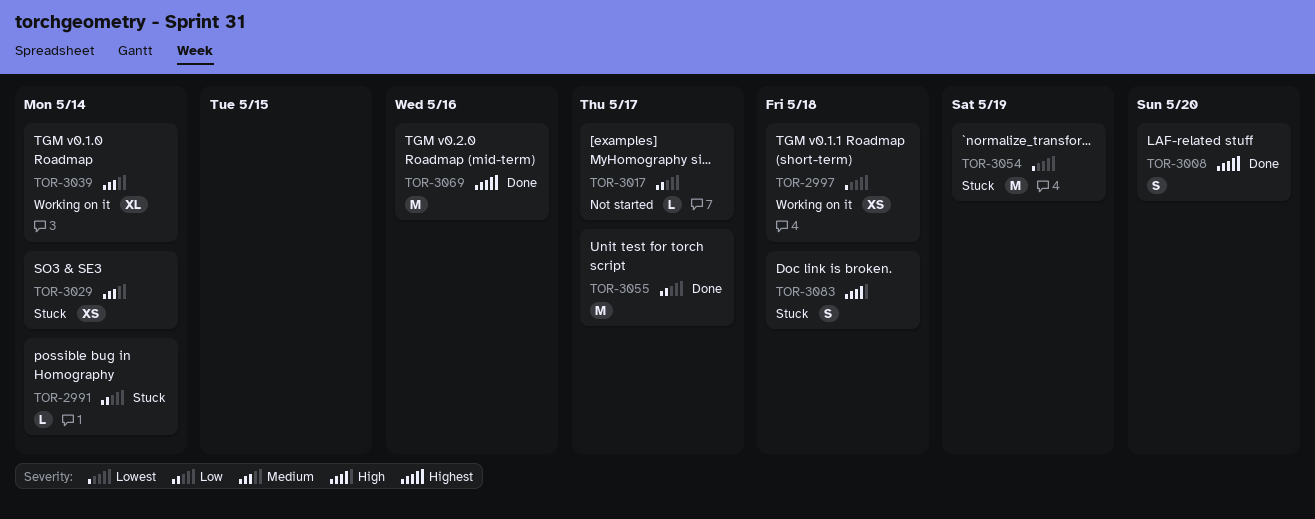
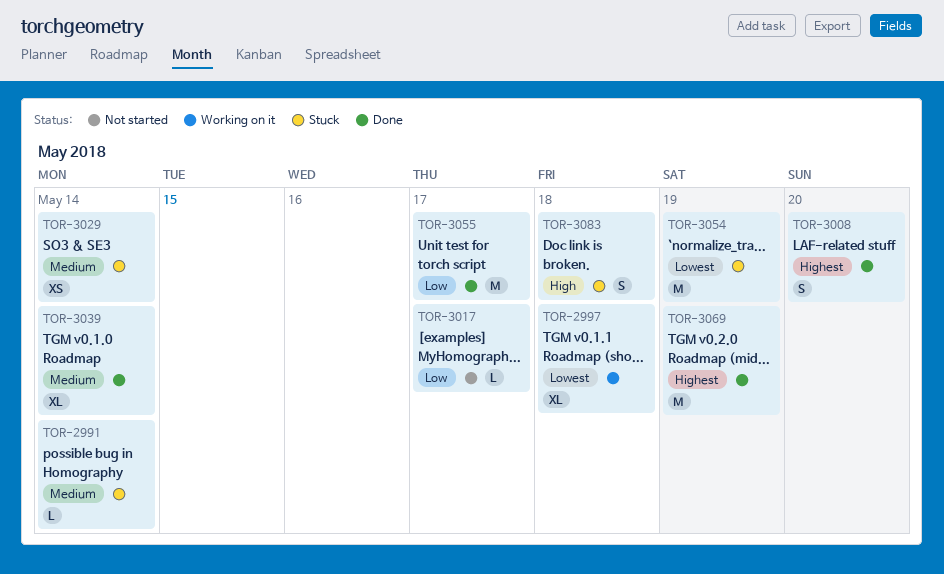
TOR-2991, priority: Low -> Medium
TOR-2997, estimate: XS -> XL
TOR-3039, status: Working on it -> Done
TOR-3069, due: May 16 -> May 19

